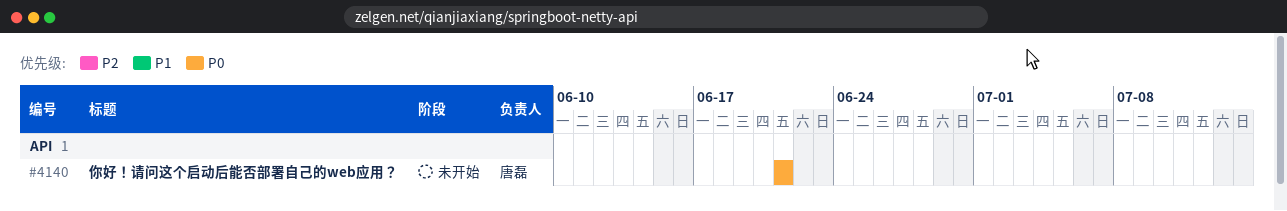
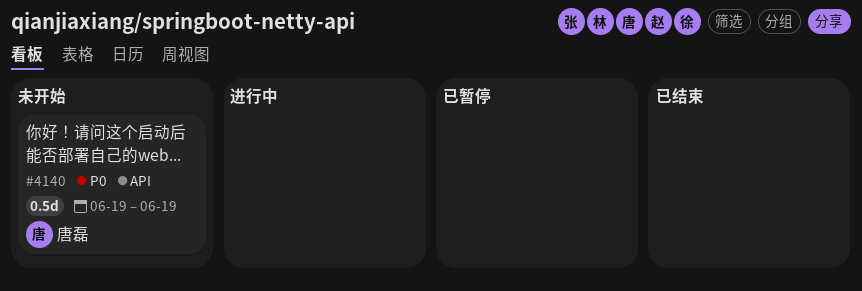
#4140, start: Jun 21 -> Jun 19
#4140, due: Jun 21 -> Jun 19

